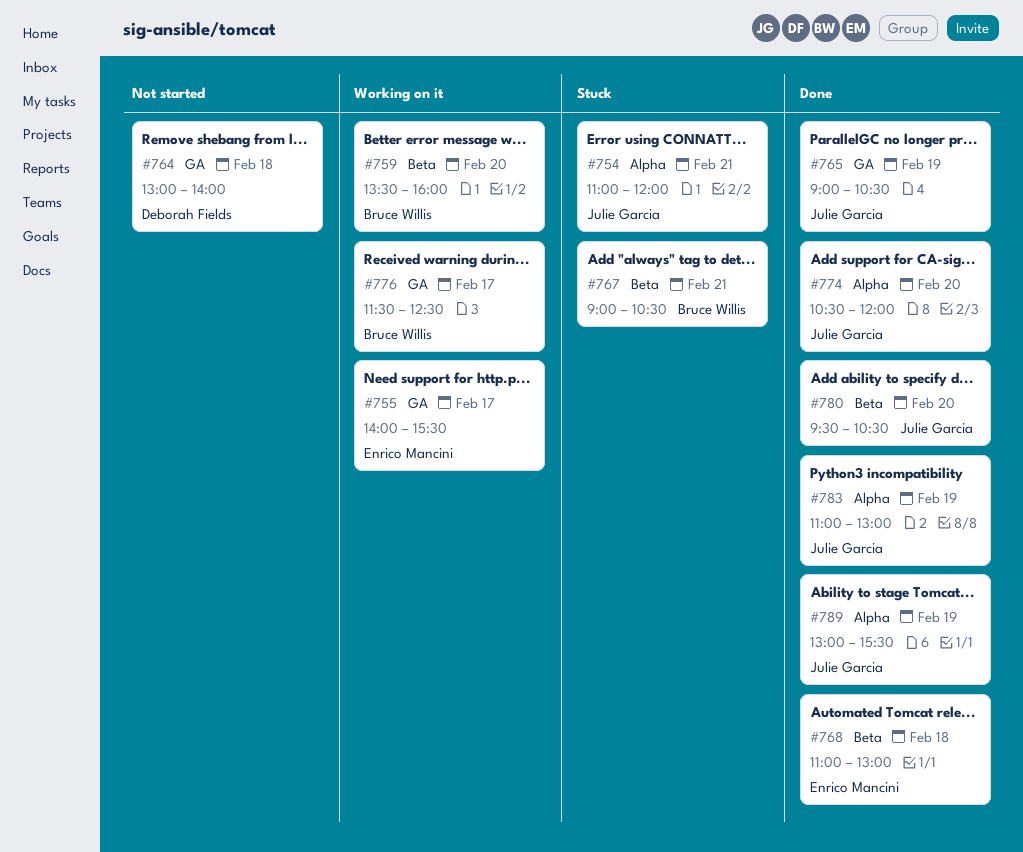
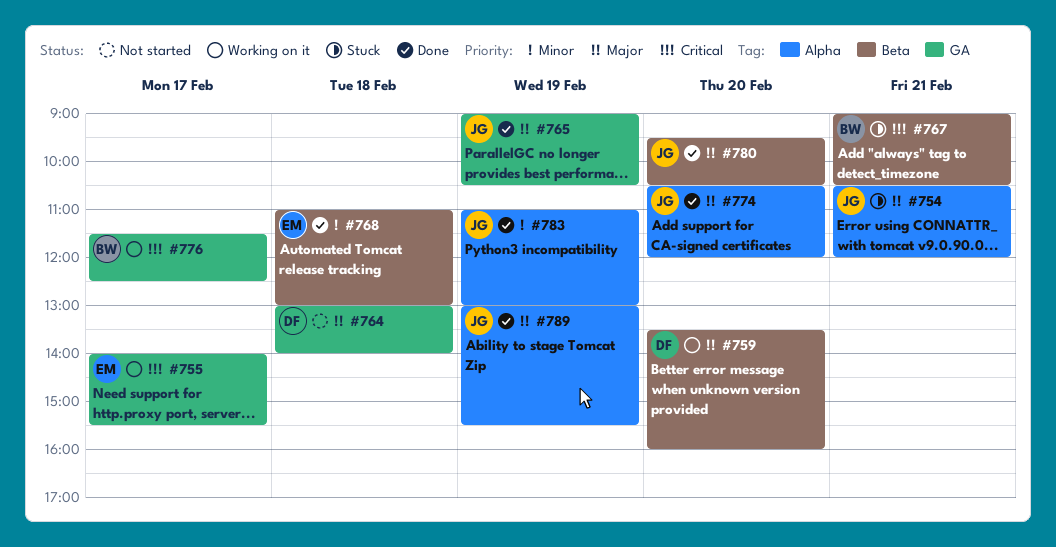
#754, begins: 11:00 -> 10:30
#759, owner: Bruce Willis -> Deborah Fields

